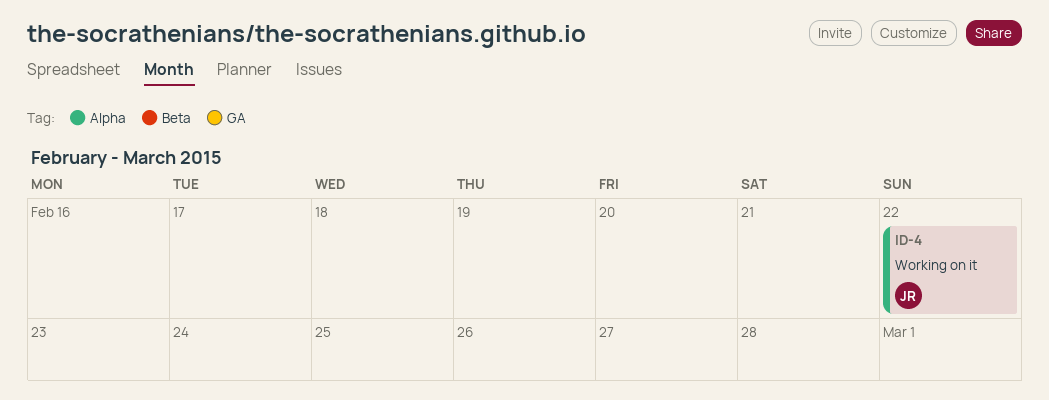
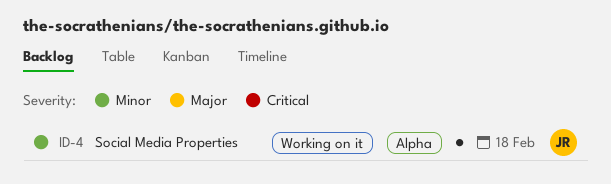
ID-4, due: Feb 22 -> Feb 18

